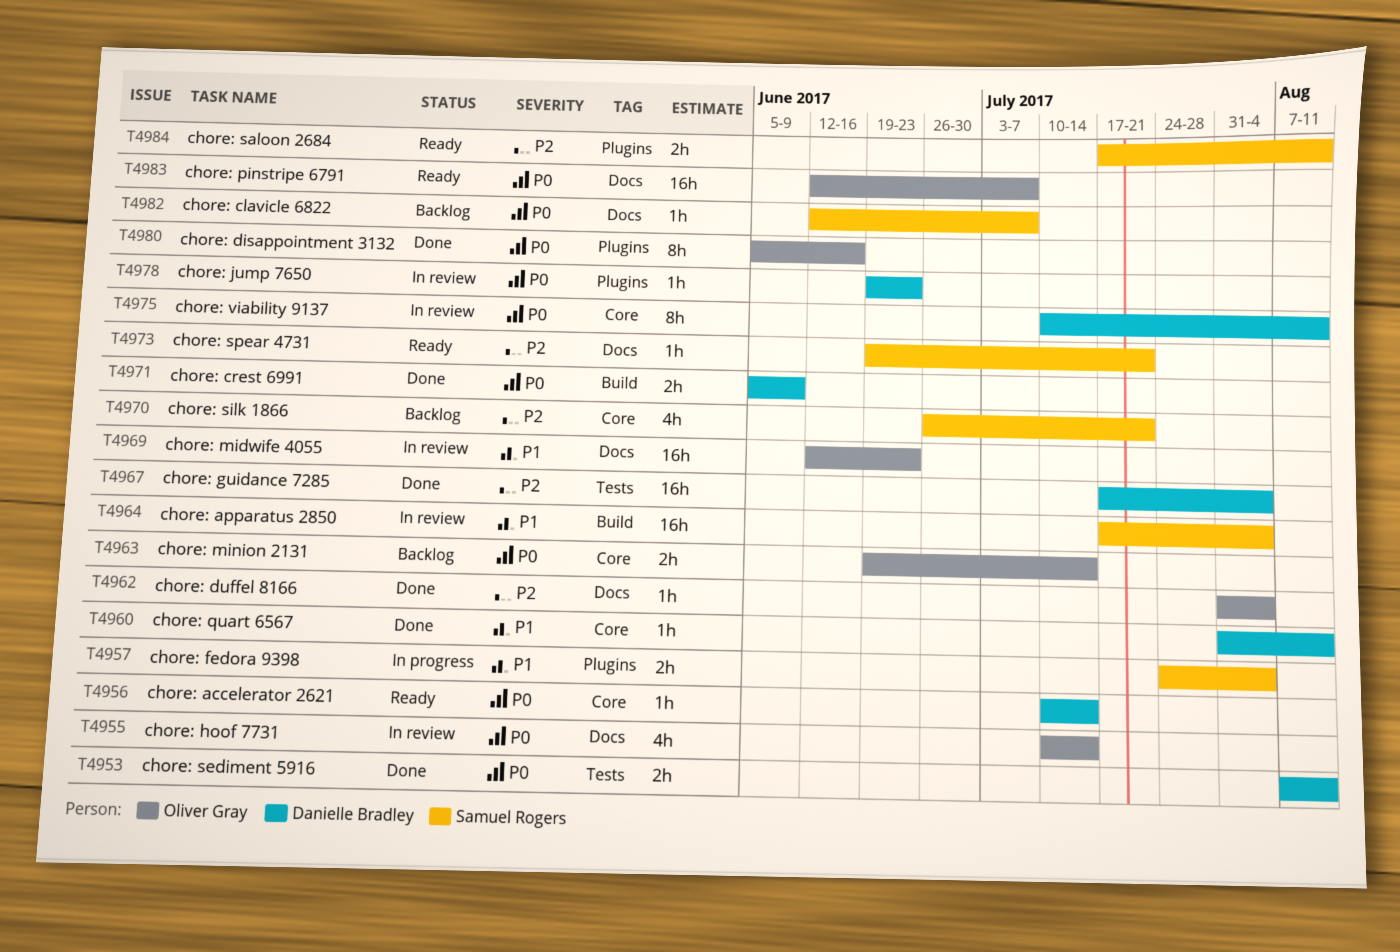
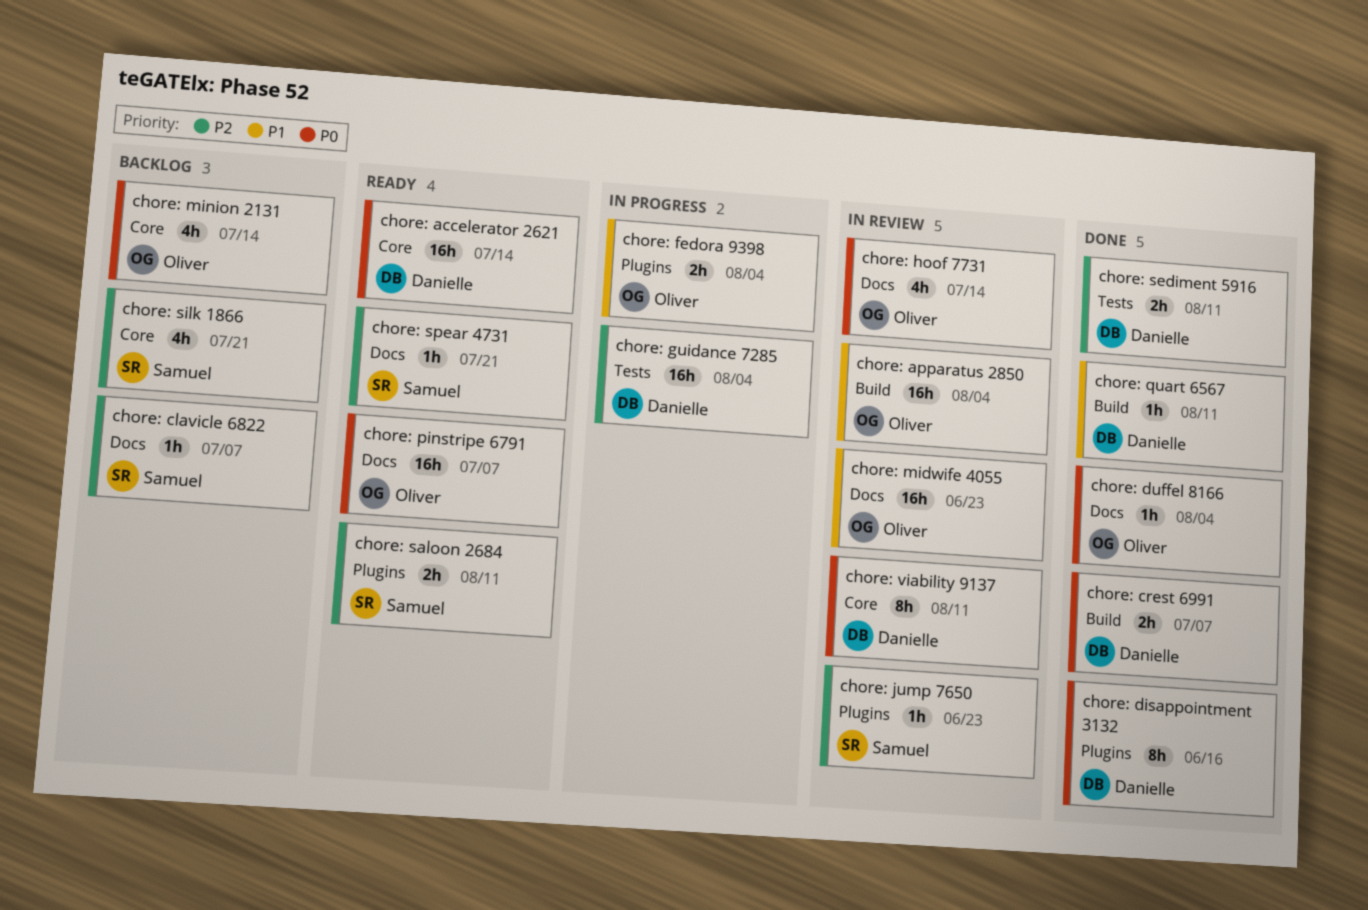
chore: accelerator 2621, estimate: 1h -> 16h
chore: apparatus 2850, owner: Samuel Rogers -> Oliver Gray
chore: clavicle 6822, priority: P0 -> P2
chore: crest 6991, due: Jun 9 -> Jul 7
chore: disappointment 3132, owner: Oliver Gray -> Danielle Bradley
chore: duffel 8166, priority: P2 -> P0
chore: fedora 9398, owner: Samuel Rogers -> Oliver Gray
chore: guidance 7285, status: Done -> In progress
chore: jump 7650, owner: Danielle Bradley -> Samuel Rogers
chore: jump 7650, priority: P0 -> P2
chore: minion 2131, estimate: 2h -> 4h
chore: quart 6567, label: Core -> Build
chore: sediment 5916, priority: P0 -> P2

